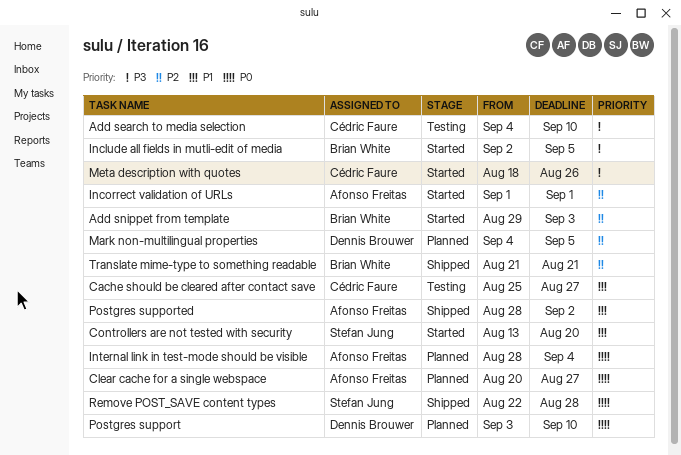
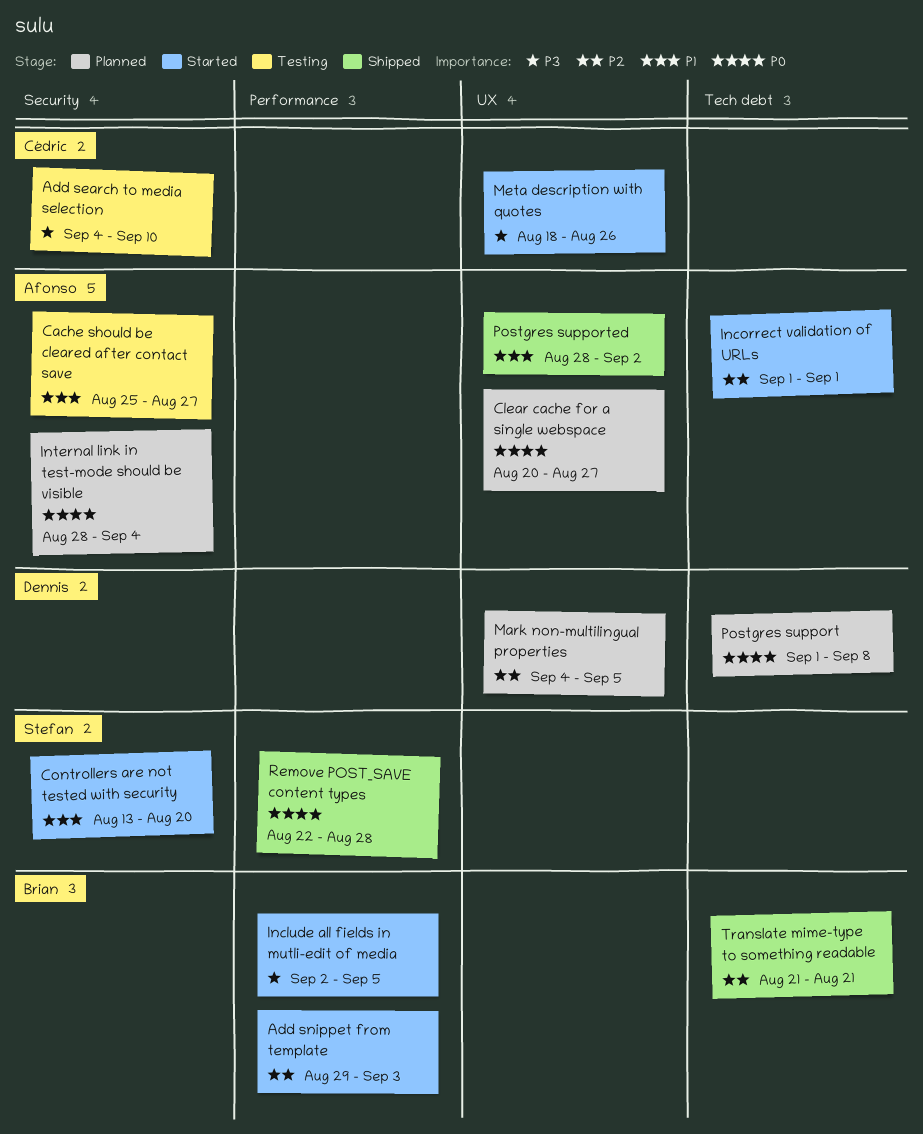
Cache should be cleared after contact save, owner: Cédric Faure -> Afonso Freitas
Postgres support, start: Sep 3 -> Sep 1
Postgres support, due: Sep 10 -> Sep 8

